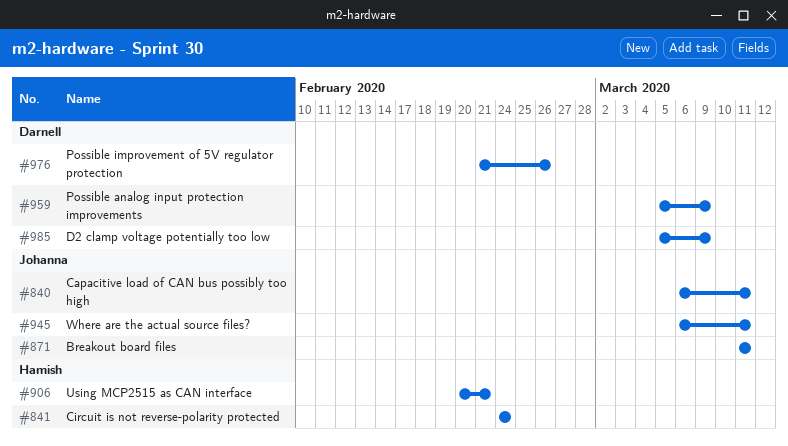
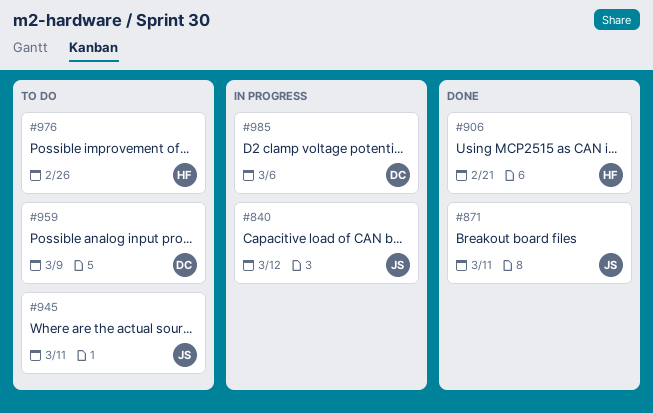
#840, due: Mar 11 -> Mar 12
#841: present -> none
#976, owner: Darnell -> Hamish
#985, due: Mar 9 -> Mar 6

